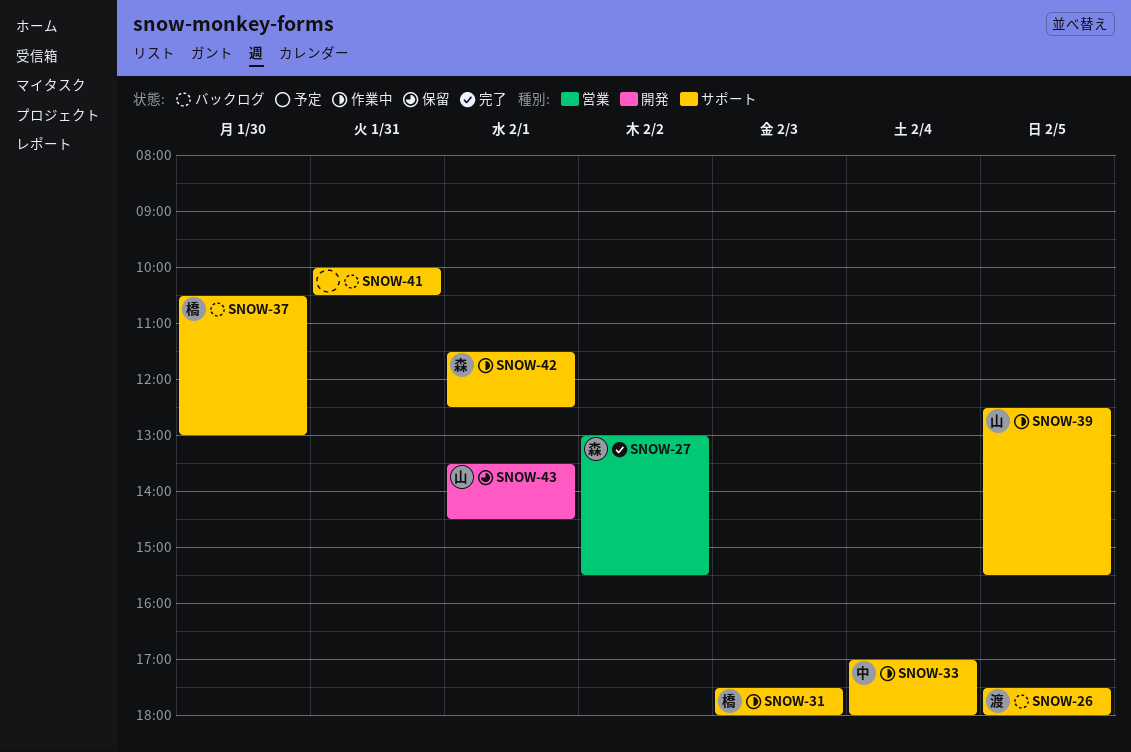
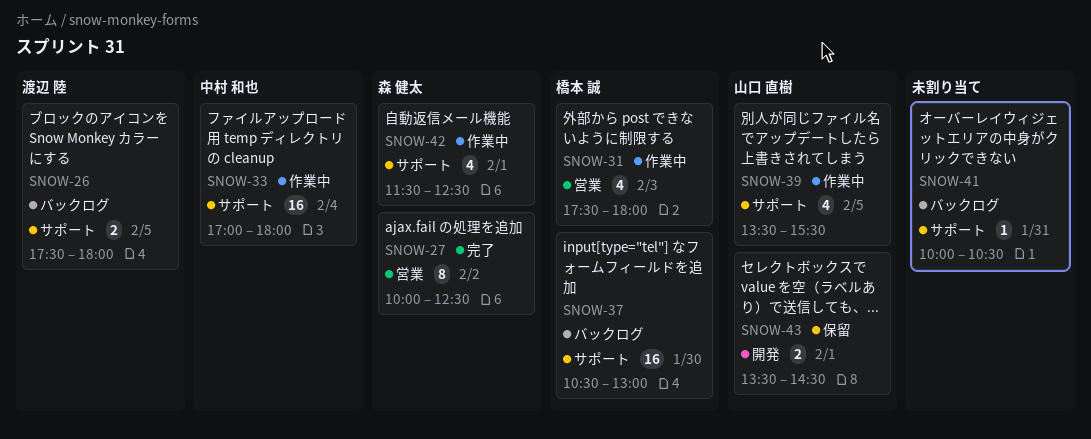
SNOW-27, begins: 13:00 -> 10:00
SNOW-27, ends: 15:30 -> 12:30
SNOW-31, label: サポート -> 営業
SNOW-39, begins: 12:30 -> 13:30

